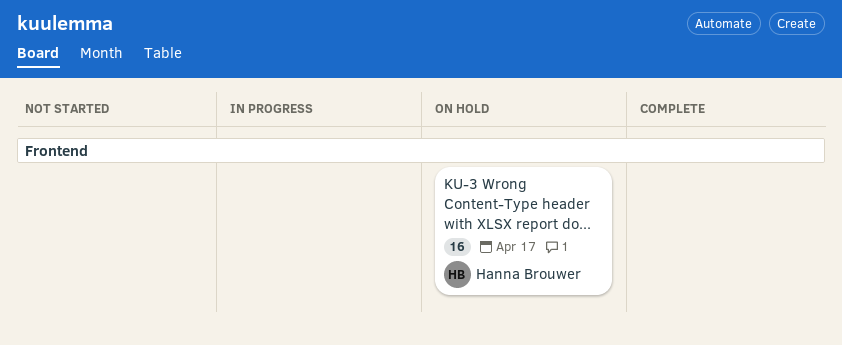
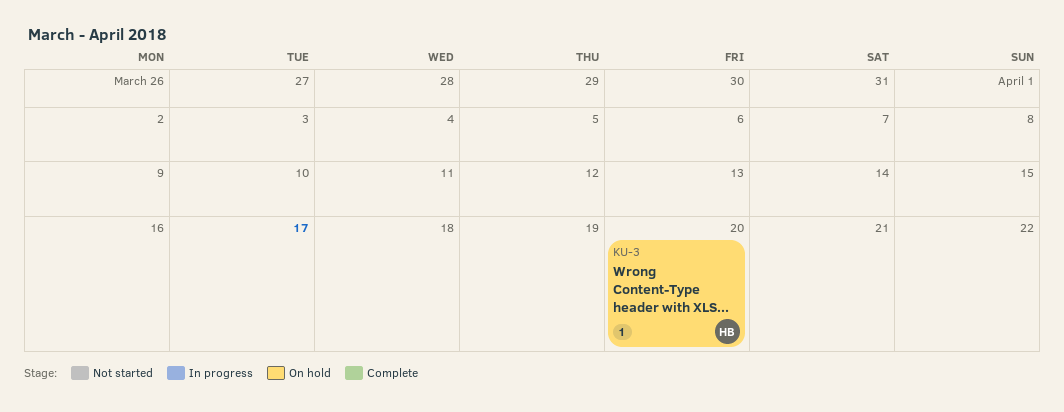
KU-3, estimate: 16 -> 1
KU-3, due: Apr 17 -> Apr 20

